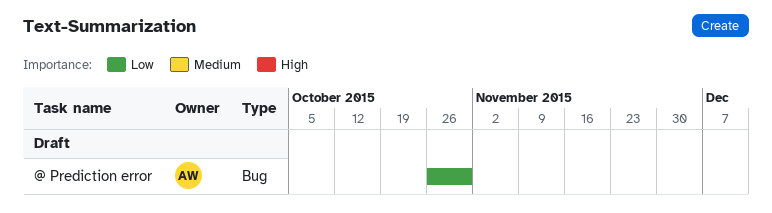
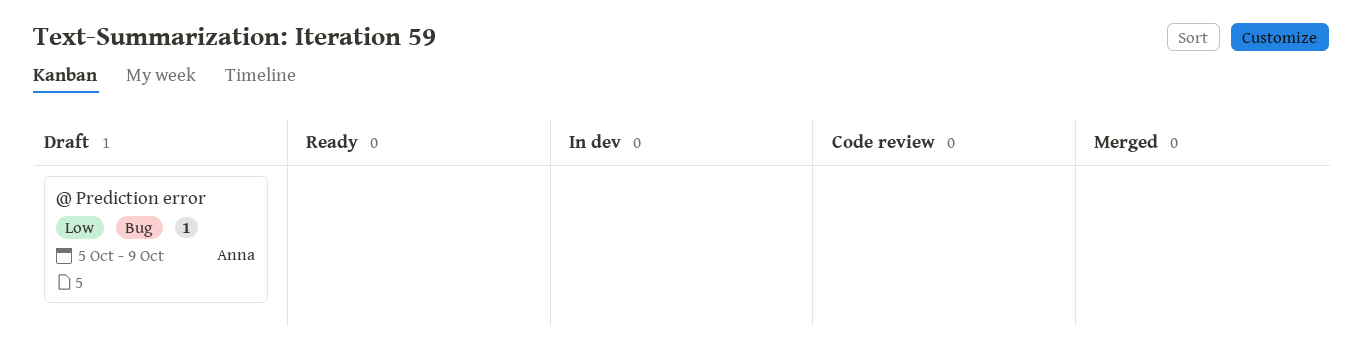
@ Prediction error, start: Oct 26 -> Oct 5
@ Prediction error, due: Oct 30 -> Oct 9

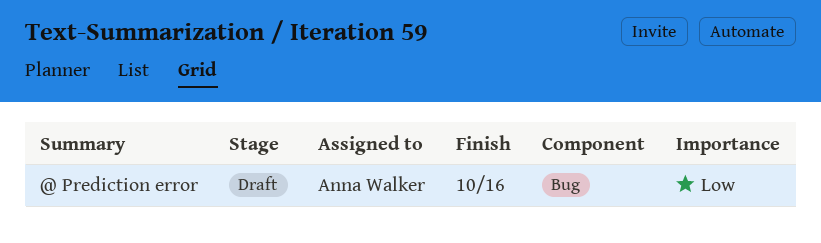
@ Prediction error, due: Oct 9 -> Oct 16

